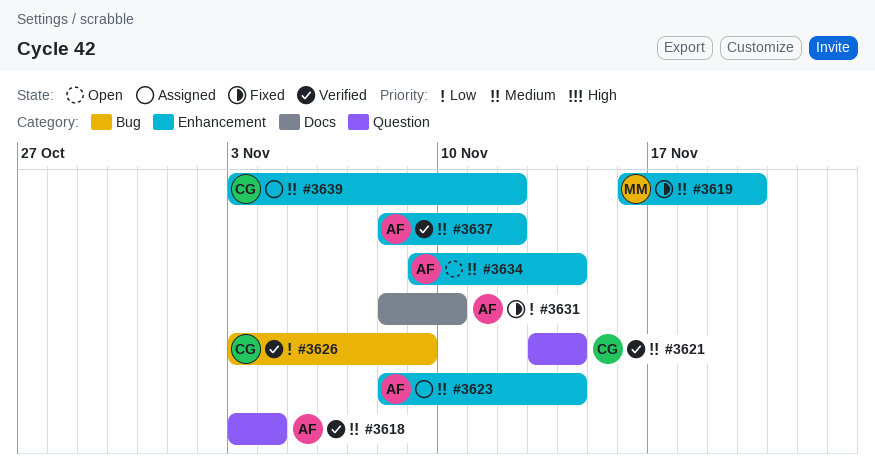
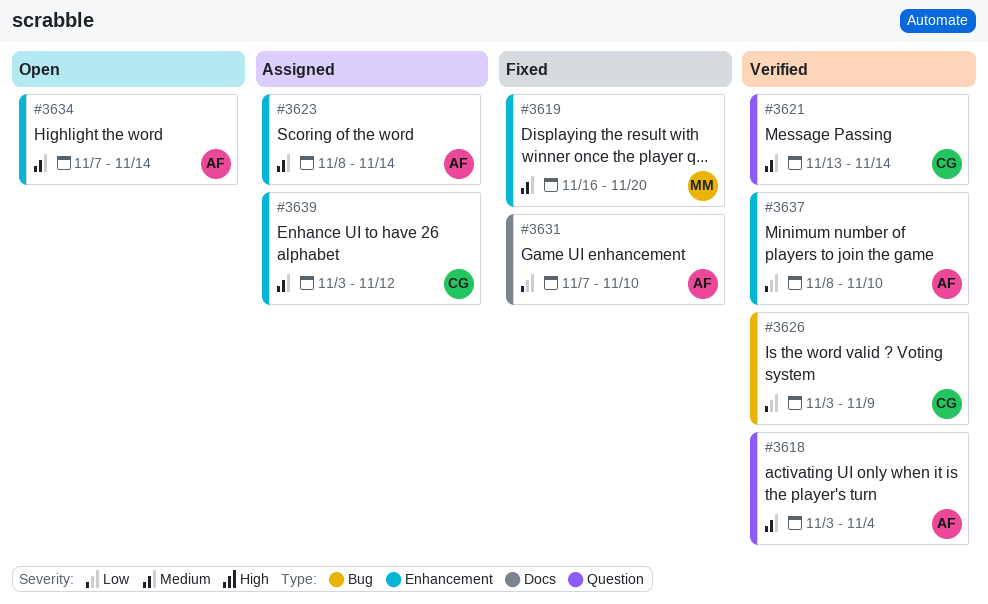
#3631, start: Nov 8 -> Nov 7
#3634, start: Nov 9 -> Nov 7
#3637, priority: Medium -> Low
#3637, due: Nov 12 -> Nov 10

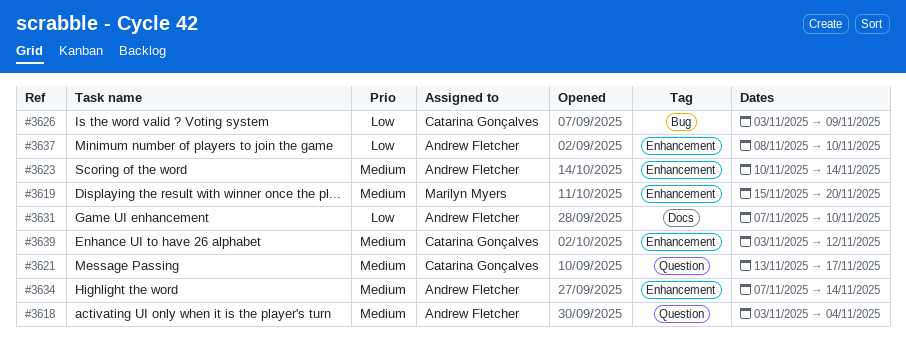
#3619, start: Nov 16 -> Nov 15
#3621, due: Nov 14 -> Nov 17
#3623, start: Nov 8 -> Nov 10

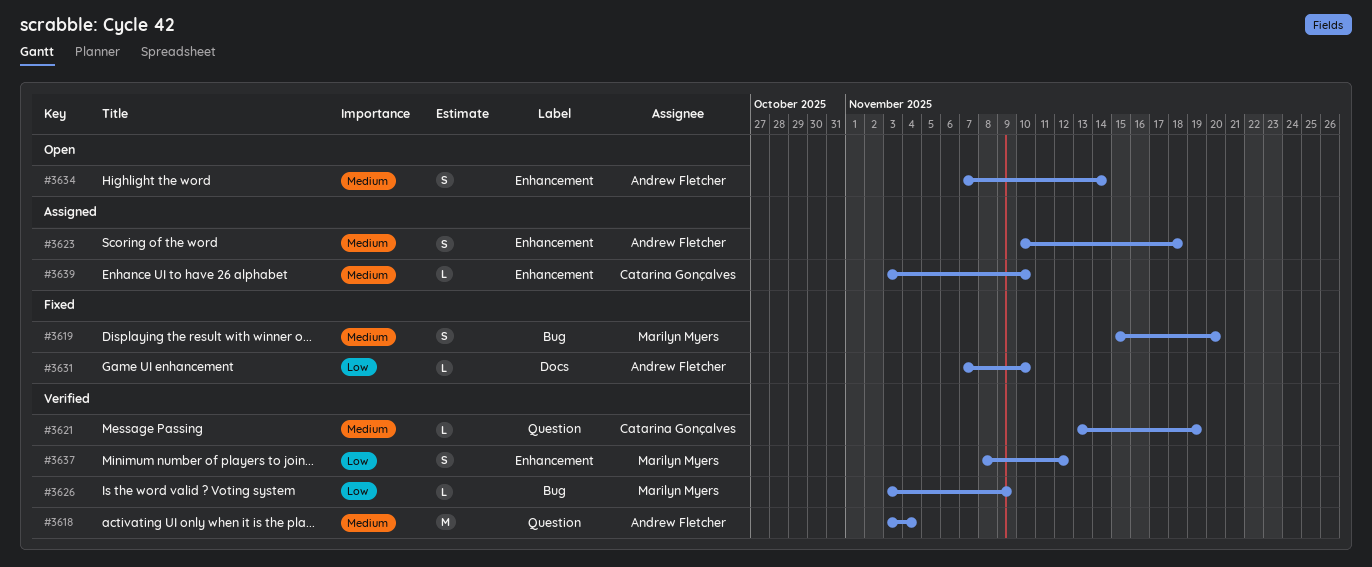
#3619, label: Enhancement -> Bug
#3621, due: Nov 17 -> Nov 19
#3623, due: Nov 14 -> Nov 18
#3626, owner: Catarina Gonçalves -> Marilyn Myers
#3637, owner: Andrew Fletcher -> Marilyn Myers
#3637, due: Nov 10 -> Nov 12
#3639, due: Nov 12 -> Nov 10

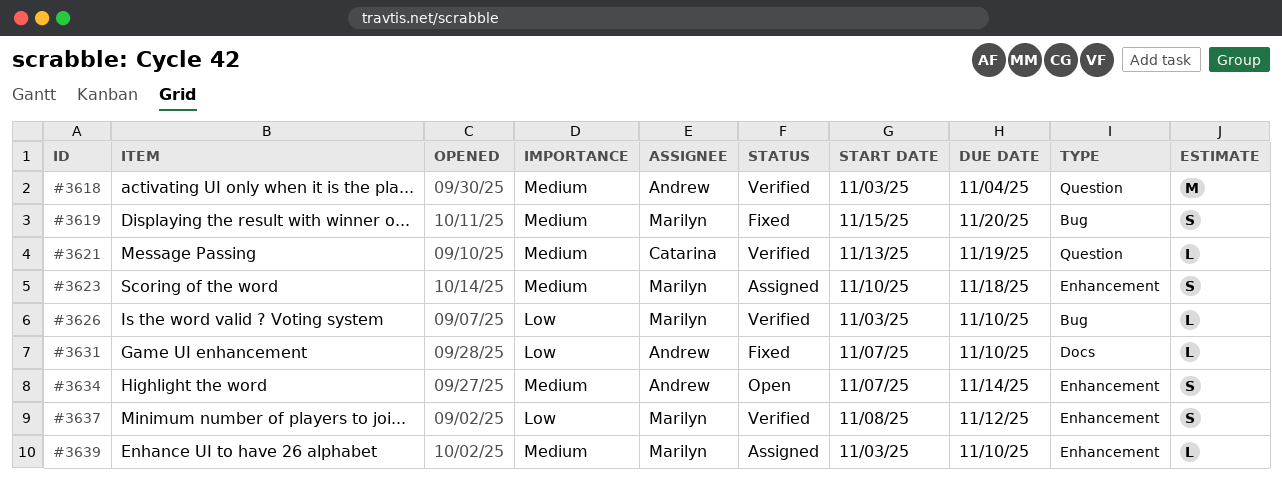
#3623, owner: Andrew Fletcher -> Marilyn Myers
#3626, due: Nov 9 -> Nov 10
#3639, owner: Catarina Gonçalves -> Marilyn Myers

